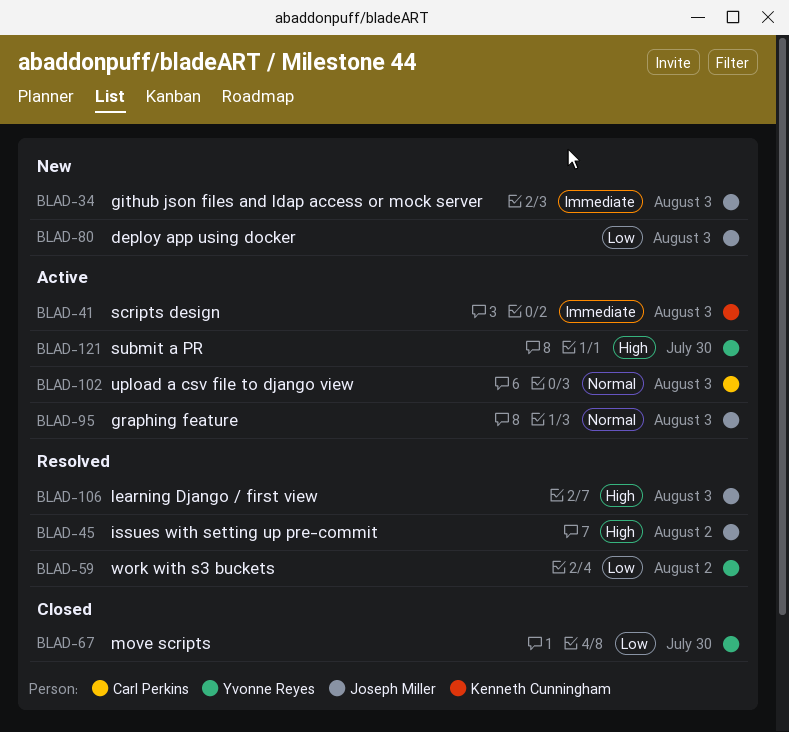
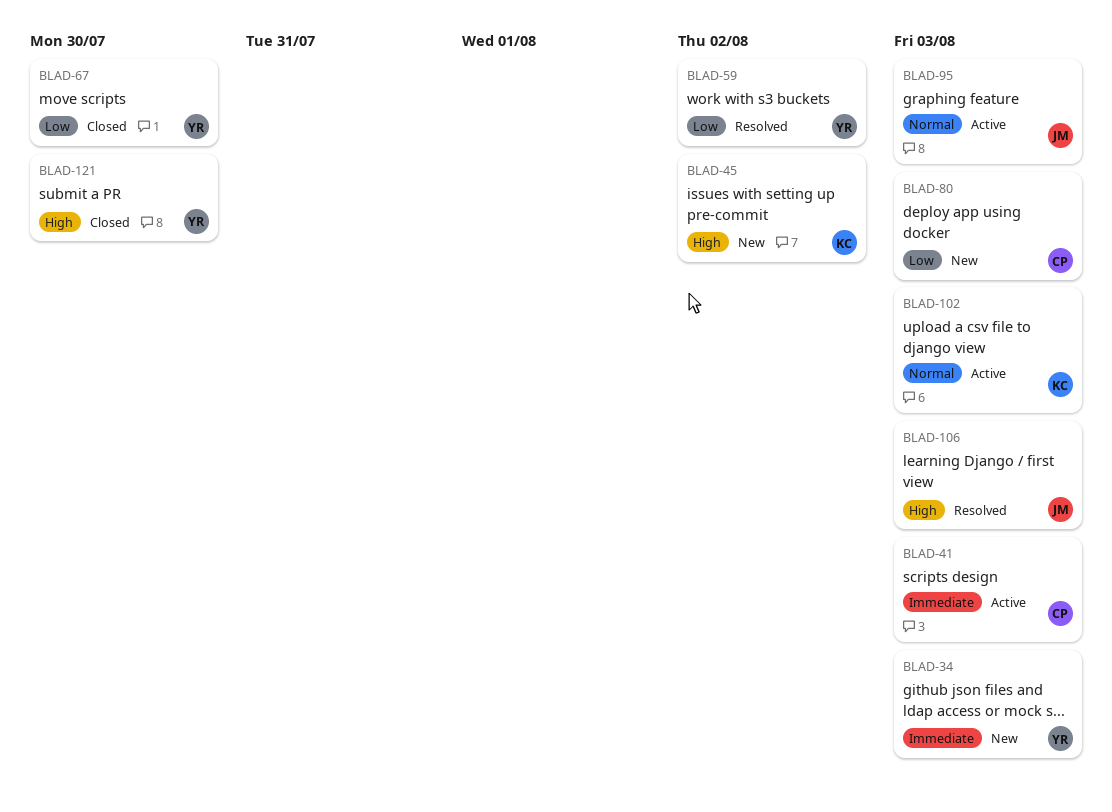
BLAD-34, owner: Joseph Miller -> Yvonne Reyes
BLAD-41, owner: Kenneth Cunningham -> Carl Perkins
BLAD-45, status: Resolved -> New
BLAD-45, owner: Joseph Miller -> Kenneth Cunningham
BLAD-80, owner: Joseph Miller -> Carl Perkins
BLAD-102, owner: Carl Perkins -> Kenneth Cunningham
BLAD-121, status: Active -> Closed

